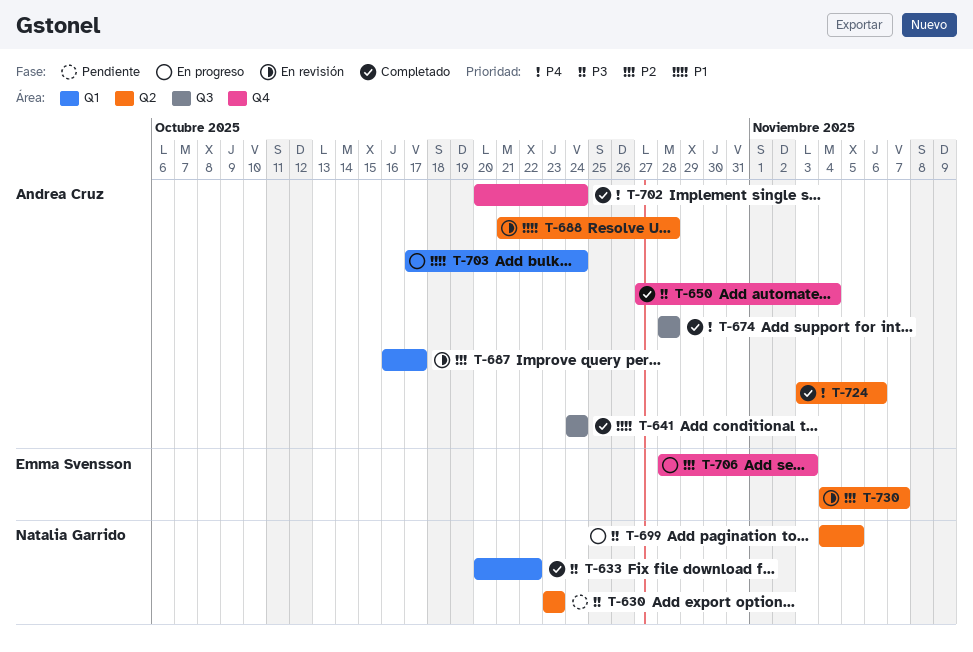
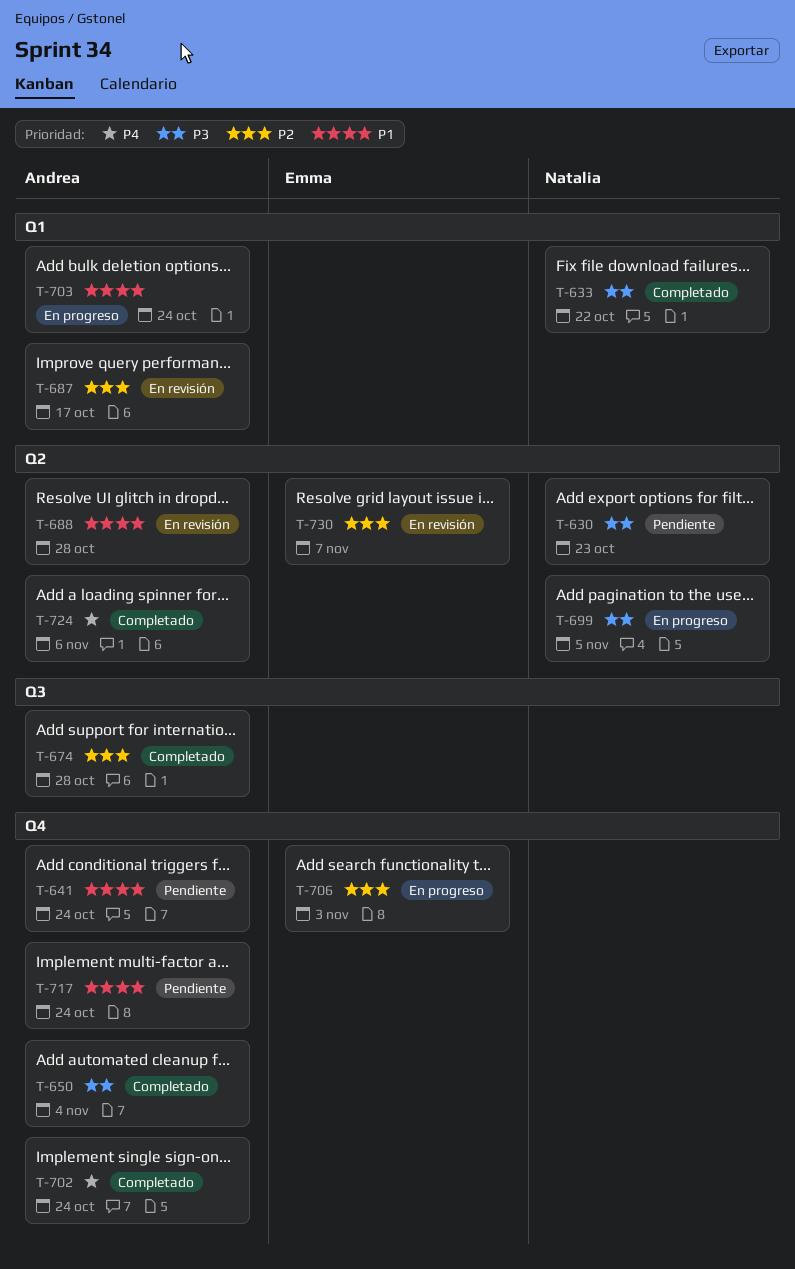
T-641, status: Completado -> Pendiente
T-641, label: Q3 -> Q4
T-674, priority: P4 -> P2
T-717: none -> present

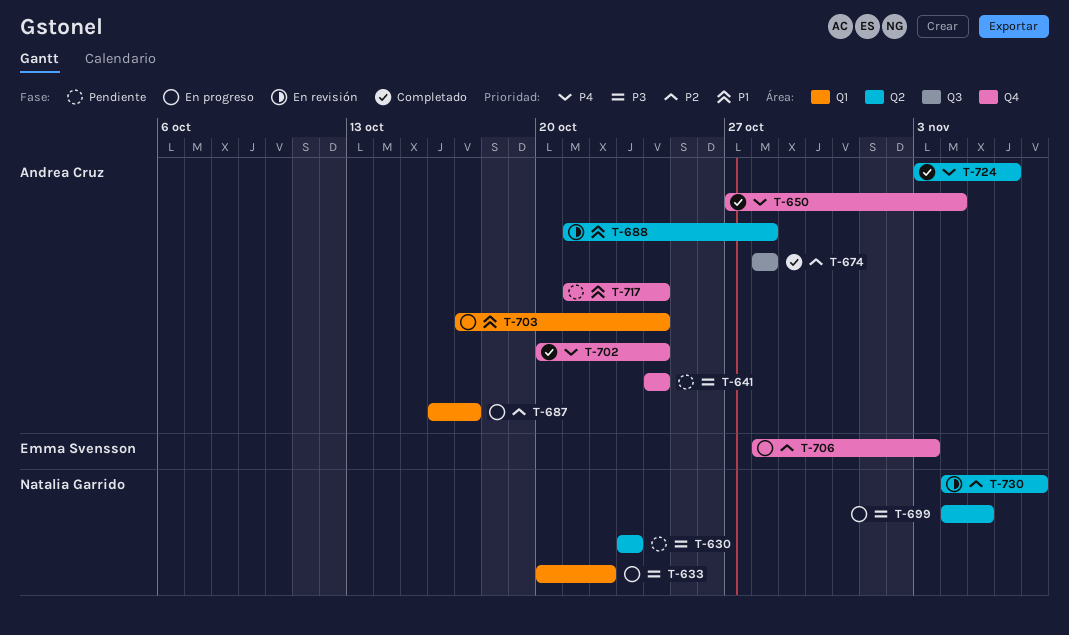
T-633, status: Completado -> En progreso
T-641, priority: P1 -> P3
T-650, priority: P3 -> P4
T-687, status: En revisión -> En progreso
T-730, owner: Emma Svensson -> Natalia Garrido

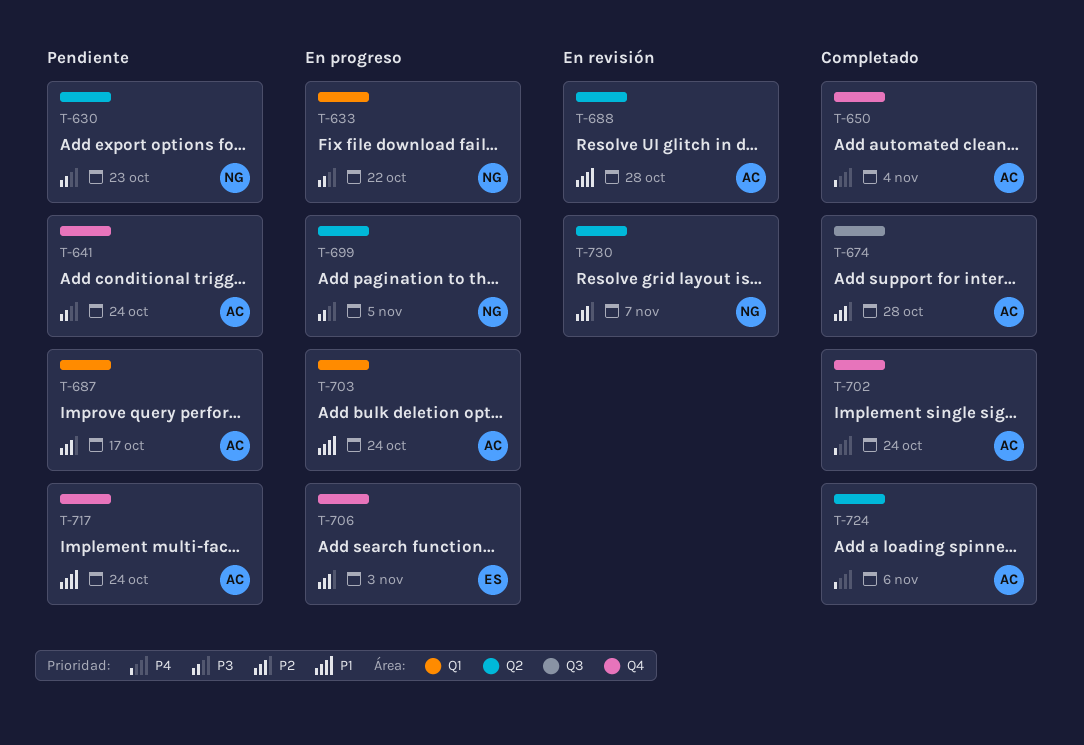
T-687, status: En progreso -> Pendiente

